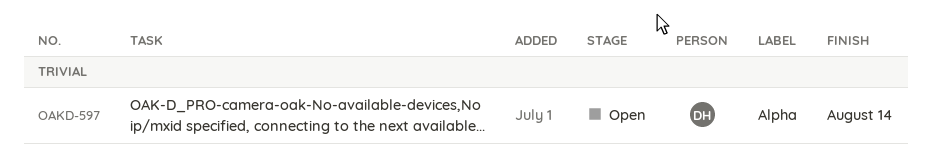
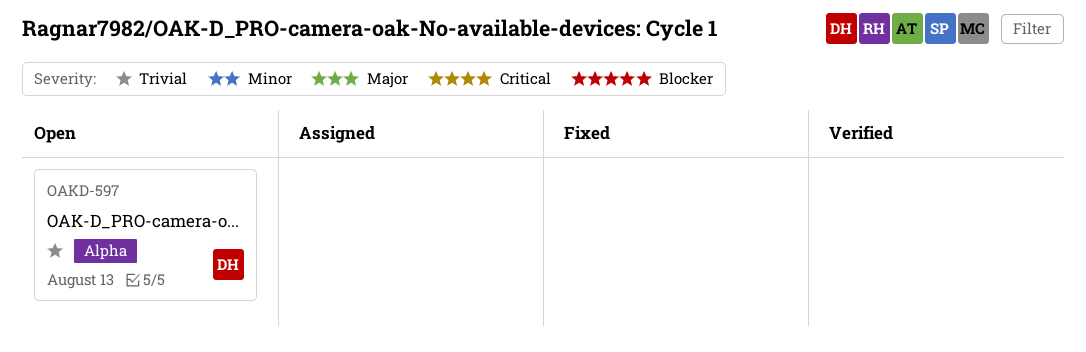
OAKD-597, due: Aug 14 -> Aug 13

